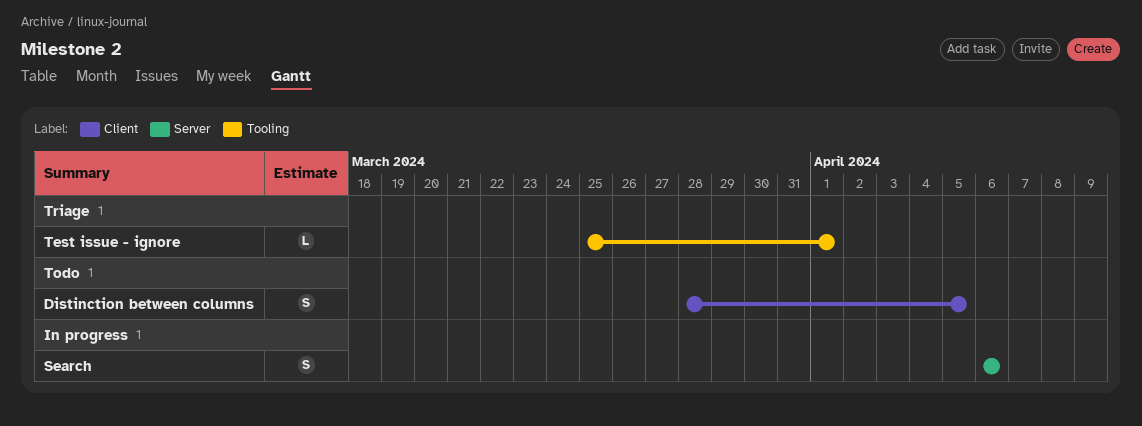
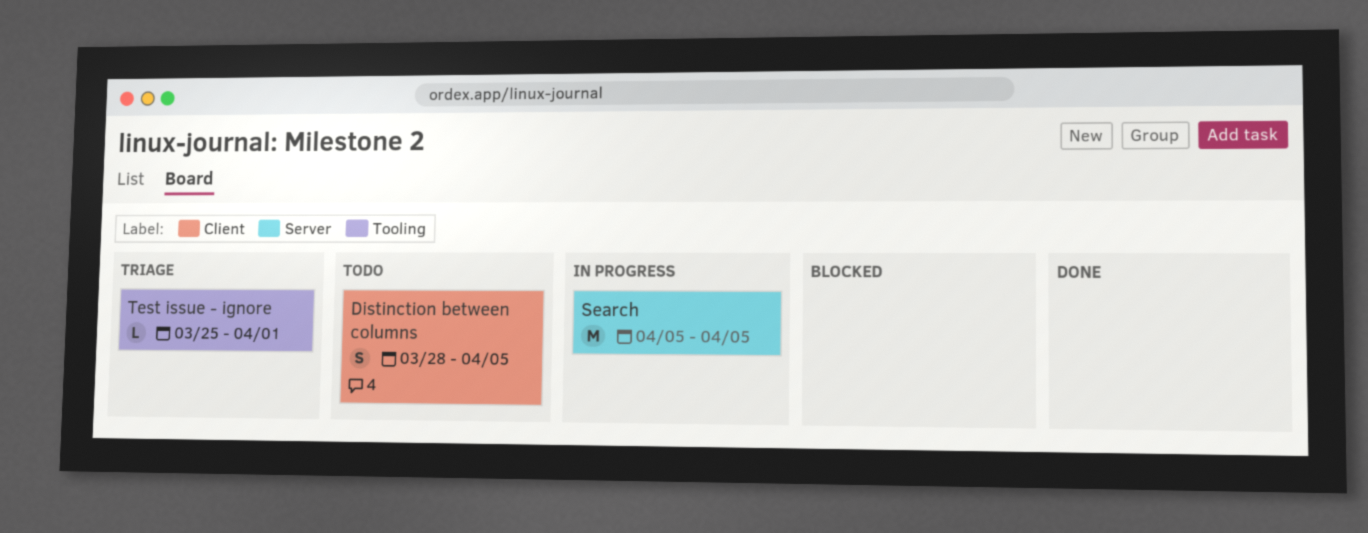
Search, estimate: S -> M
Search, start: Apr 6 -> Apr 5
Search, due: Apr 6 -> Apr 5

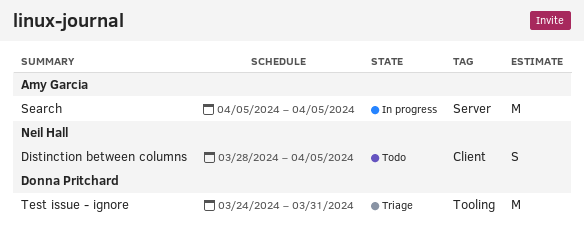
Test issue - ignore, estimate: L -> M
Test issue - ignore, start: Mar 25 -> Mar 24
Test issue - ignore, due: Apr 1 -> Mar 31

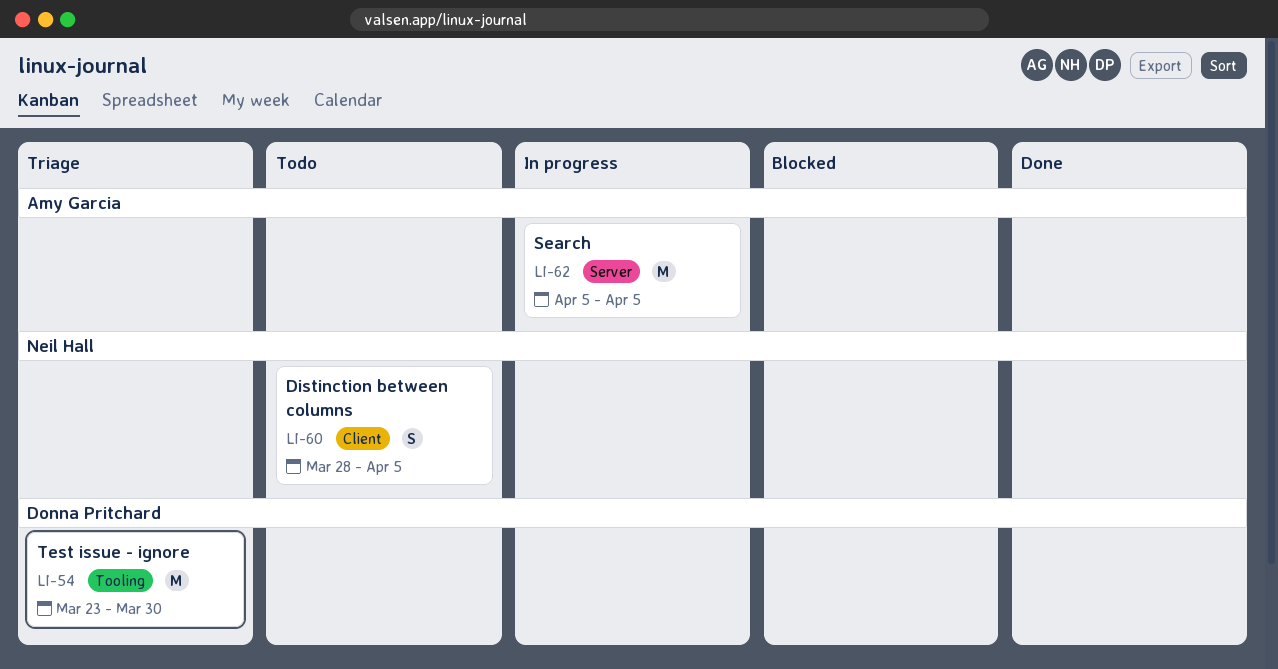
Test issue - ignore, start: Mar 24 -> Mar 23
Test issue - ignore, due: Mar 31 -> Mar 30

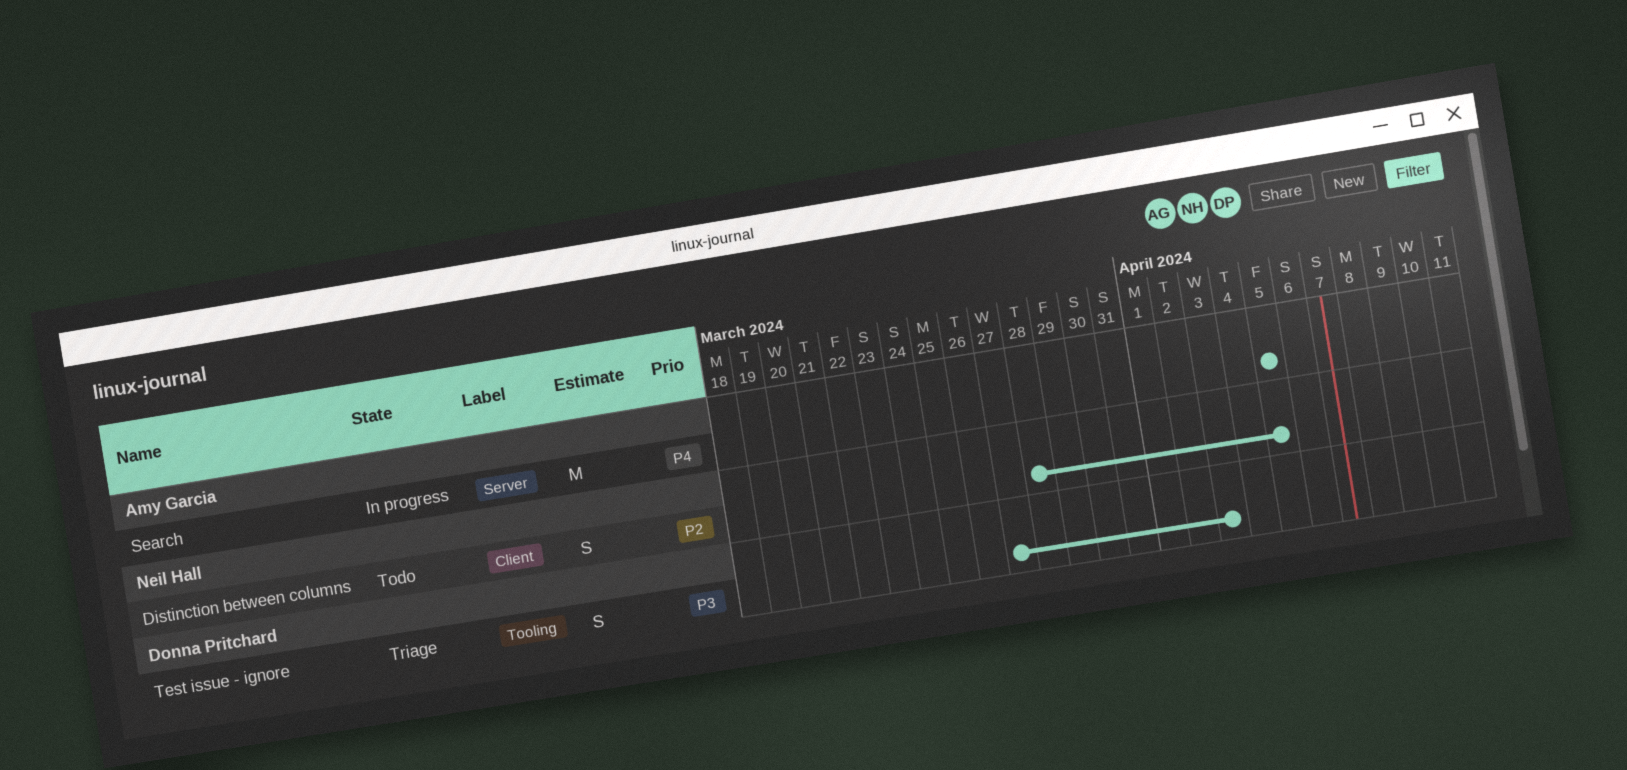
Test issue - ignore, estimate: M -> S
Test issue - ignore, start: Mar 23 -> Mar 27
Test issue - ignore, due: Mar 30 -> Apr 3

